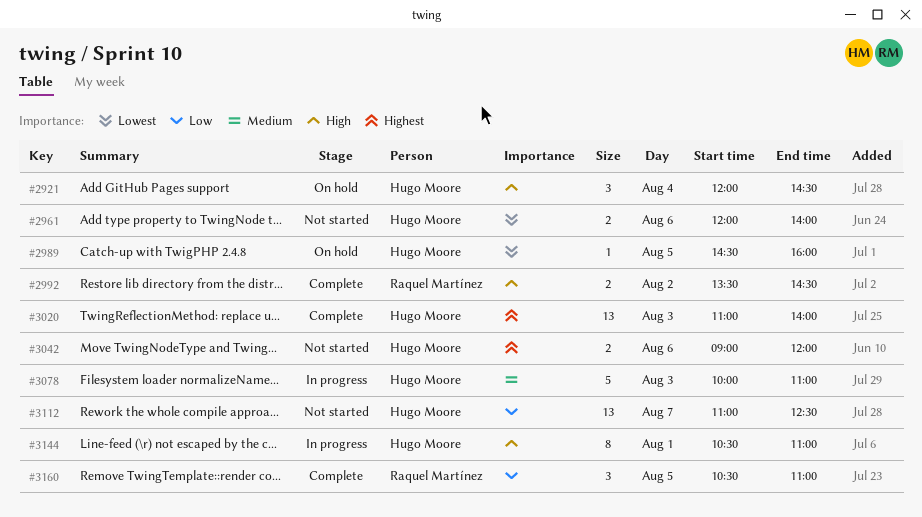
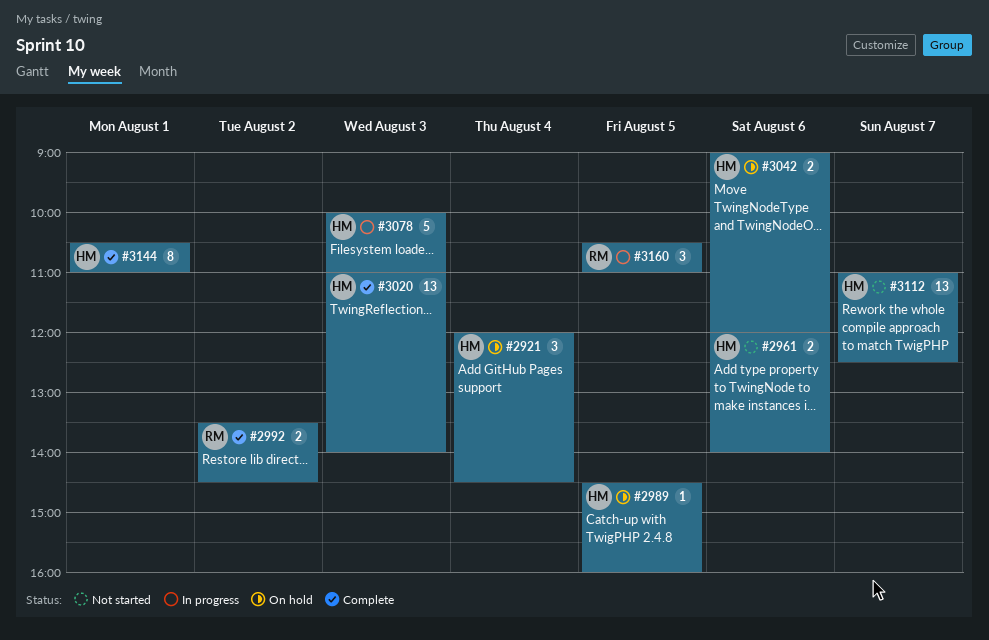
#3042, status: Not started -> On hold
#3144, status: In progress -> Complete
#3160, status: Complete -> In progress

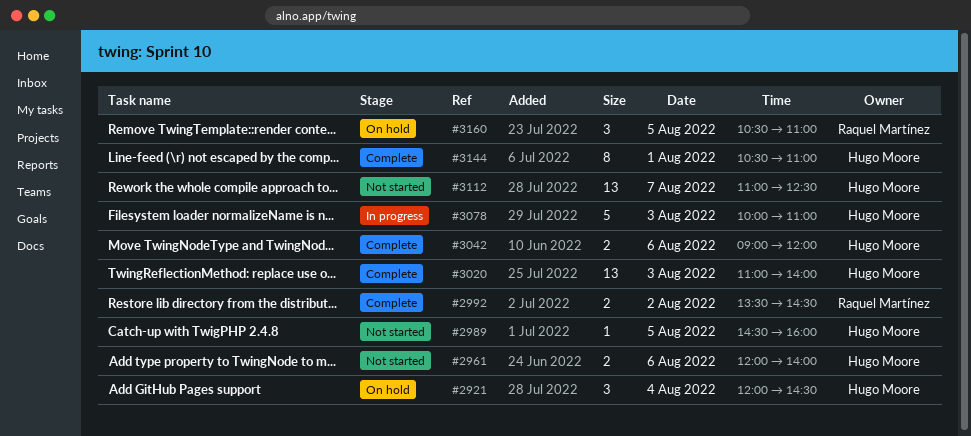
#2989, status: On hold -> Not started
#3042, status: On hold -> Complete
#3160, status: In progress -> On hold

